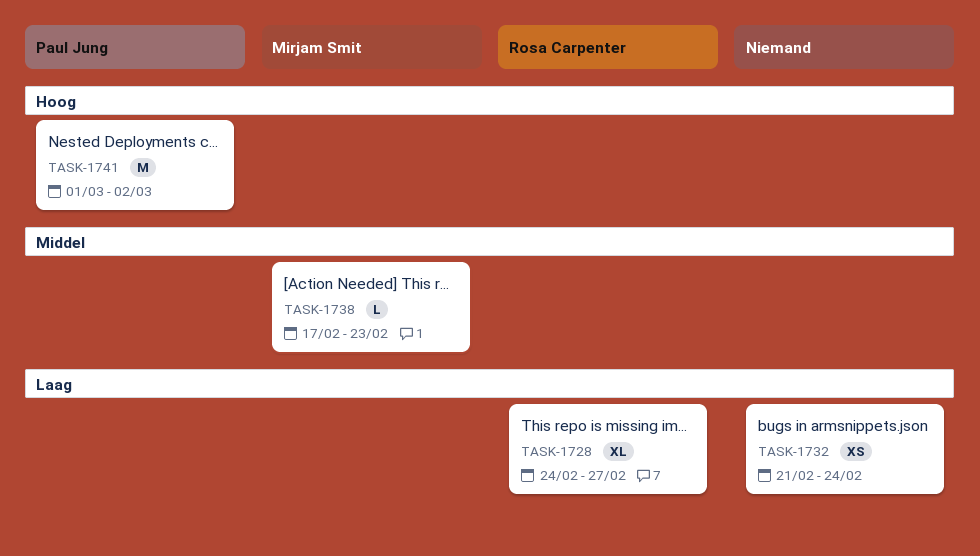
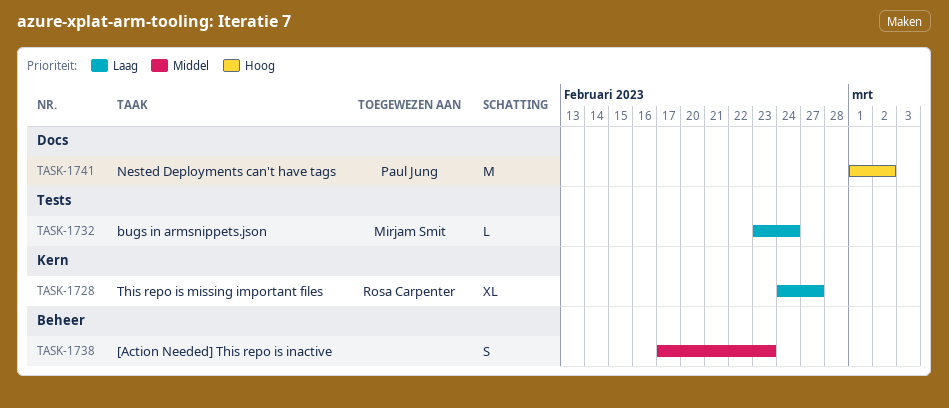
TASK-1732, owner: none -> Mirjam Smit
TASK-1732, estimate: XS -> L
TASK-1732, start: Feb 21 -> Feb 23
TASK-1738, owner: Mirjam Smit -> none
TASK-1738, estimate: L -> S

